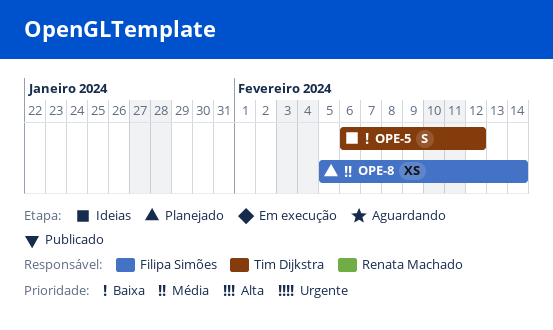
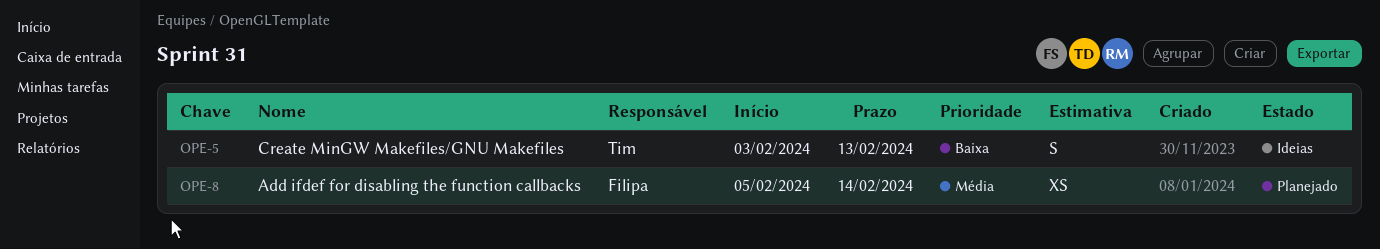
OPE-5, start: Feb 6 -> Feb 3
OPE-5, due: Feb 12 -> Feb 13

